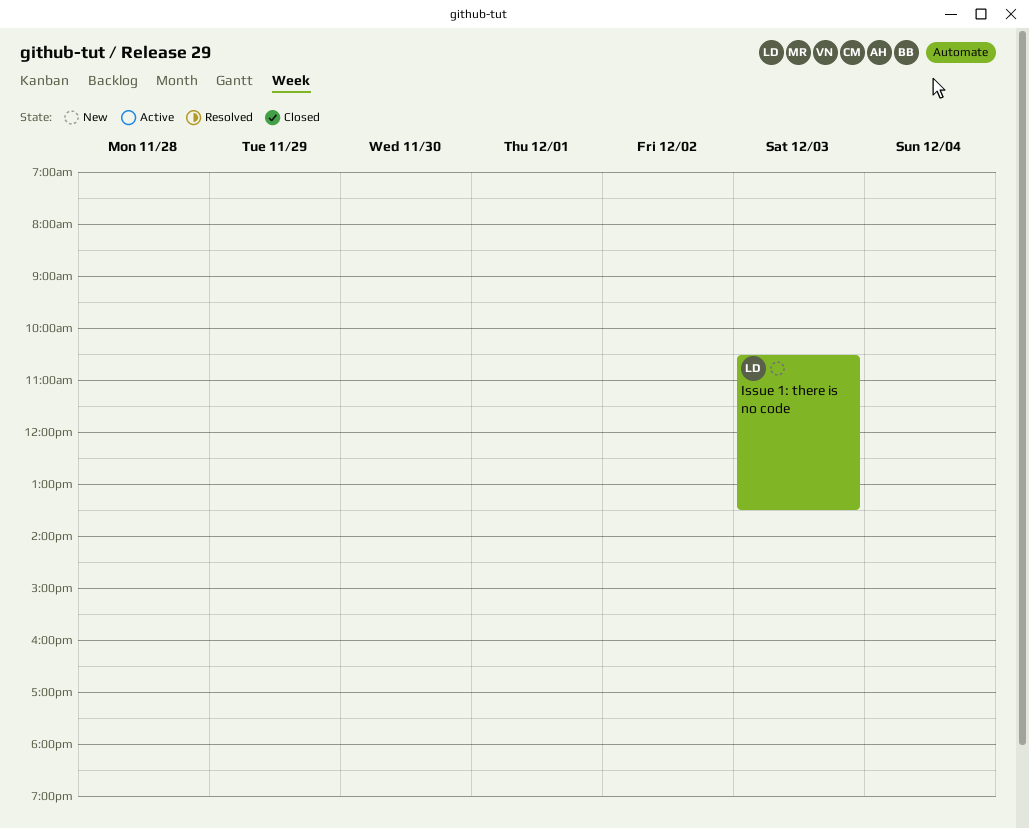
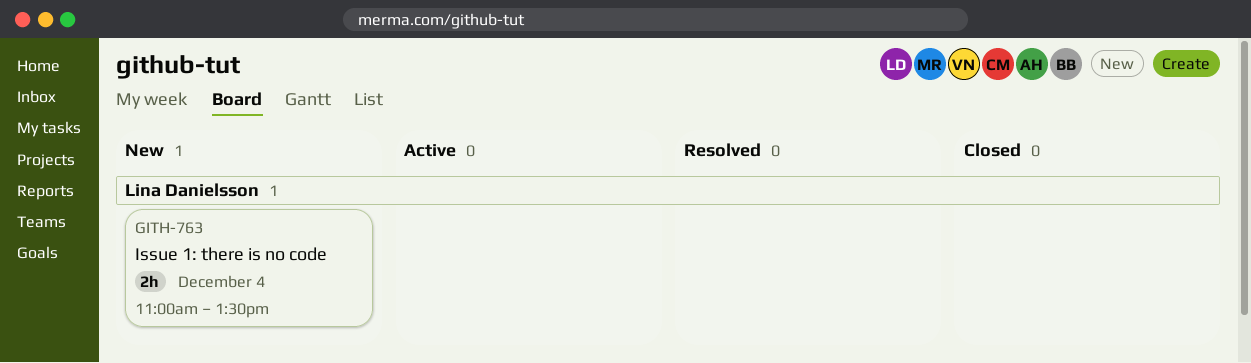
Issue 1: there is no code, day: Dec 3 -> Dec 4
Issue 1: there is no code, begins: 10:30 -> 11:00

